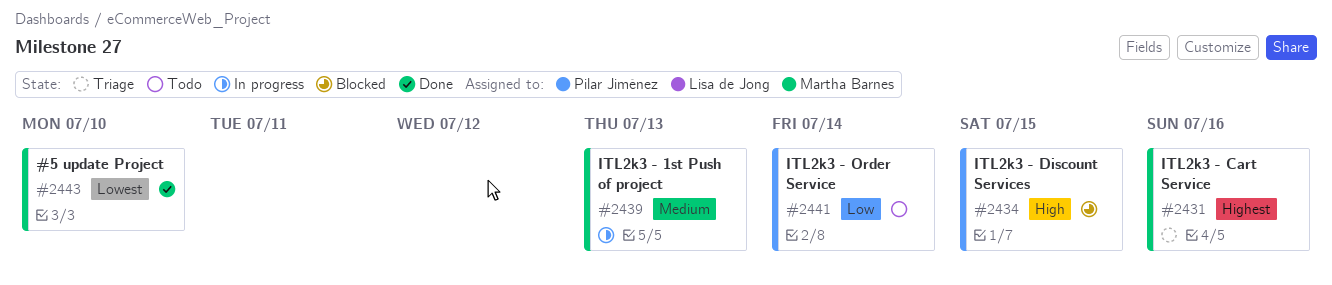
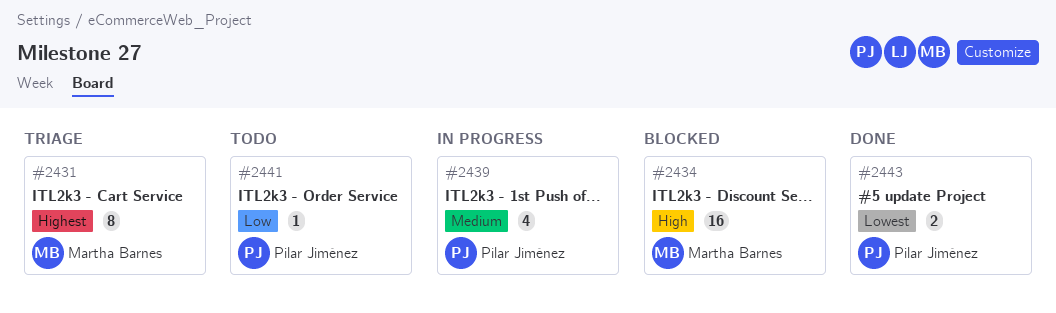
#2434, owner: Pilar Jiménez -> Martha Barnes
#2439, owner: Martha Barnes -> Pilar Jiménez
#2443, owner: Martha Barnes -> Pilar Jiménez

